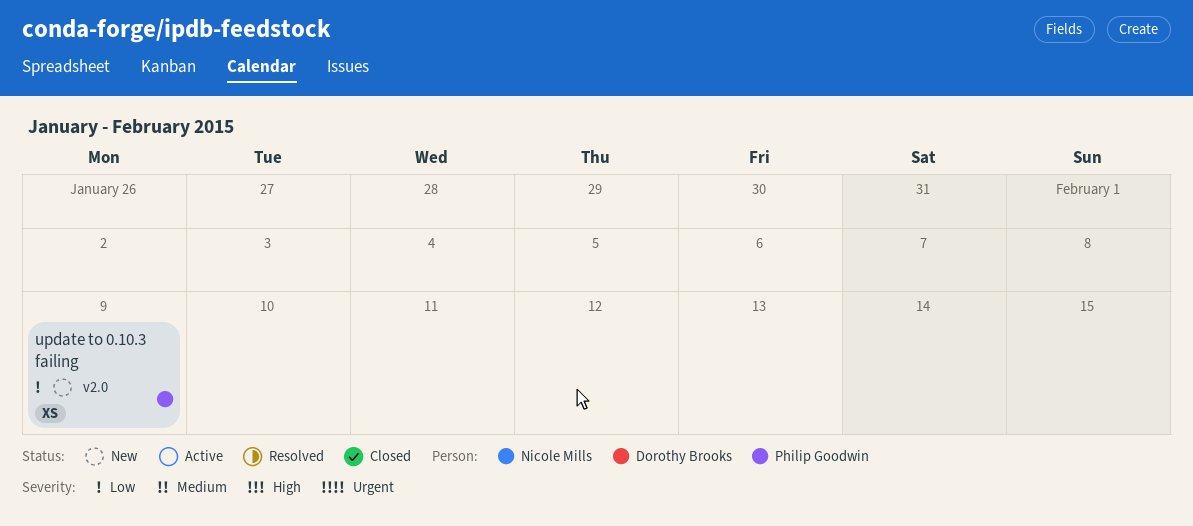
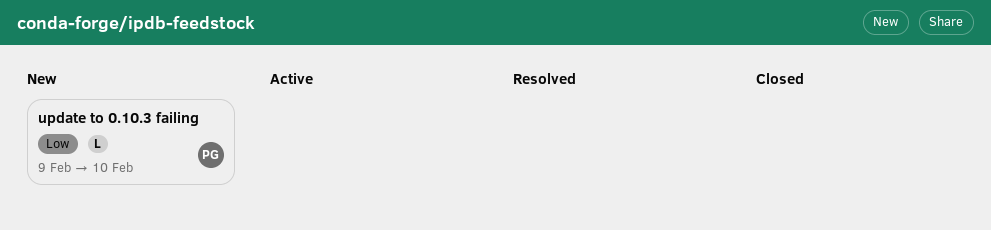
update to 0.10.3 failing, estimate: XS -> L
update to 0.10.3 failing, due: Feb 9 -> Feb 10

